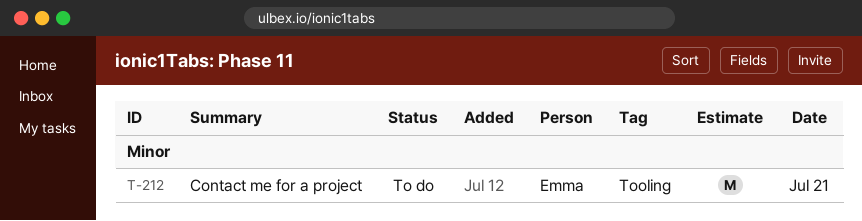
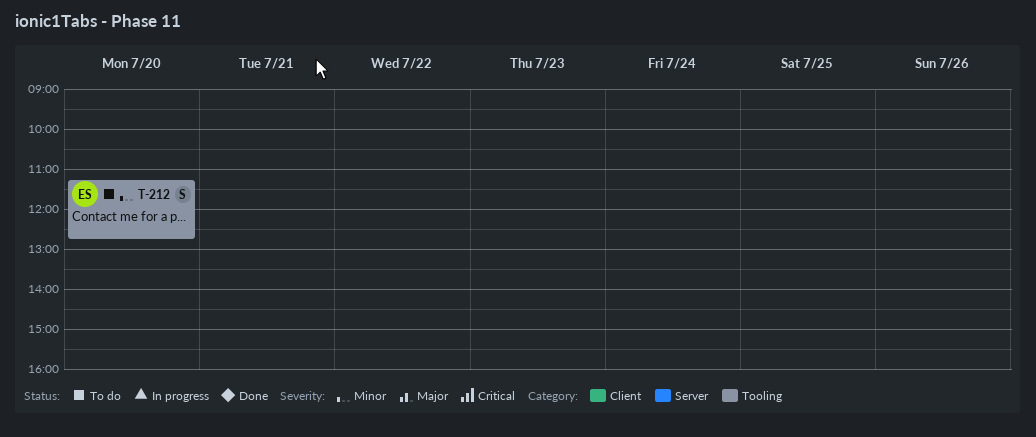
T-212, estimate: M -> S
T-212, day: Jul 21 -> Jul 20

